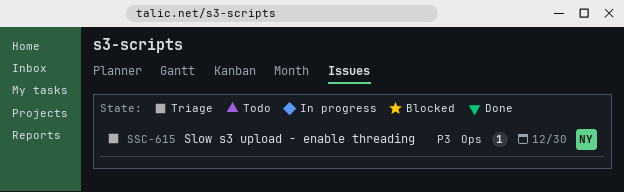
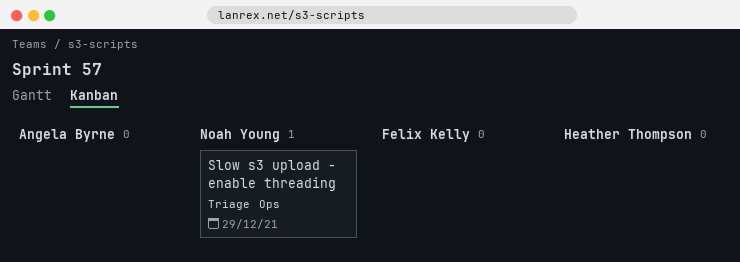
Slow s3 upload - enable threading, due: Dec 30 -> Dec 29

